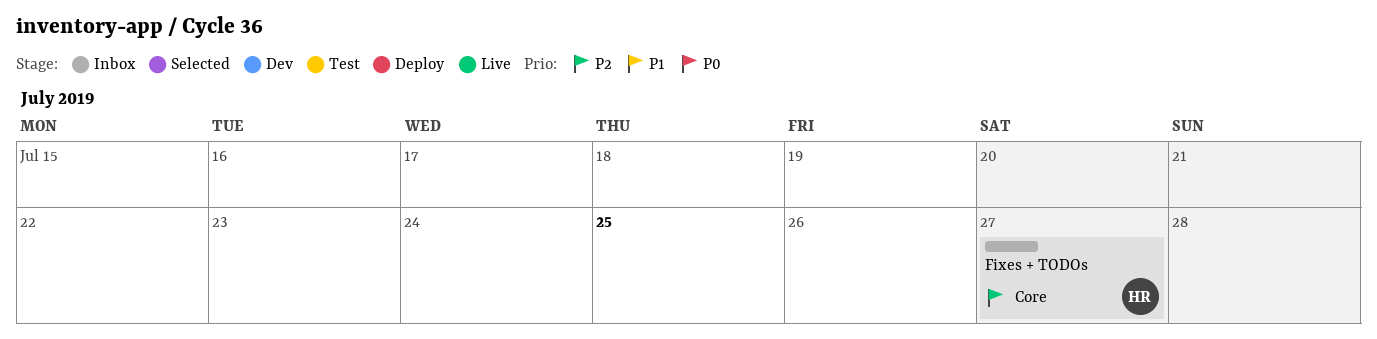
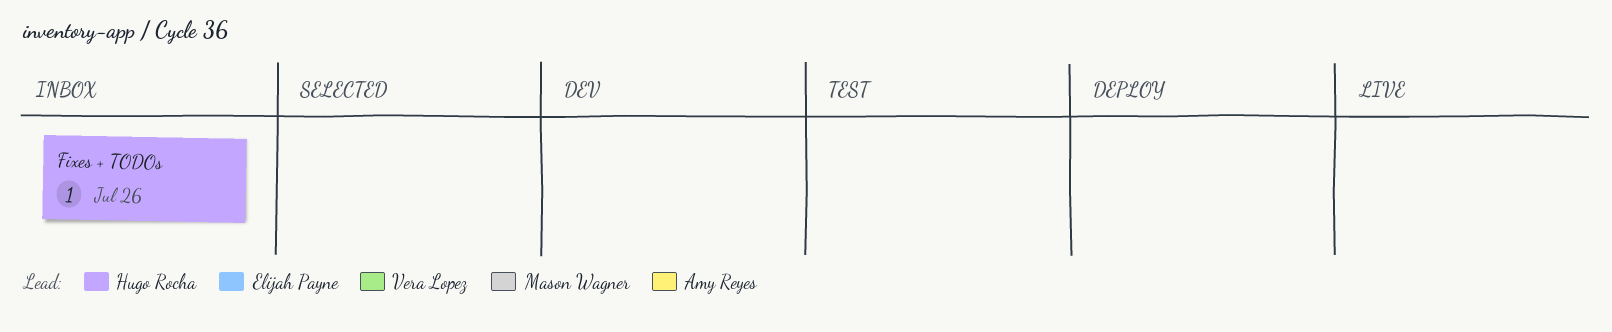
Fixes + TODOs, due: Jul 27 -> Jul 26

